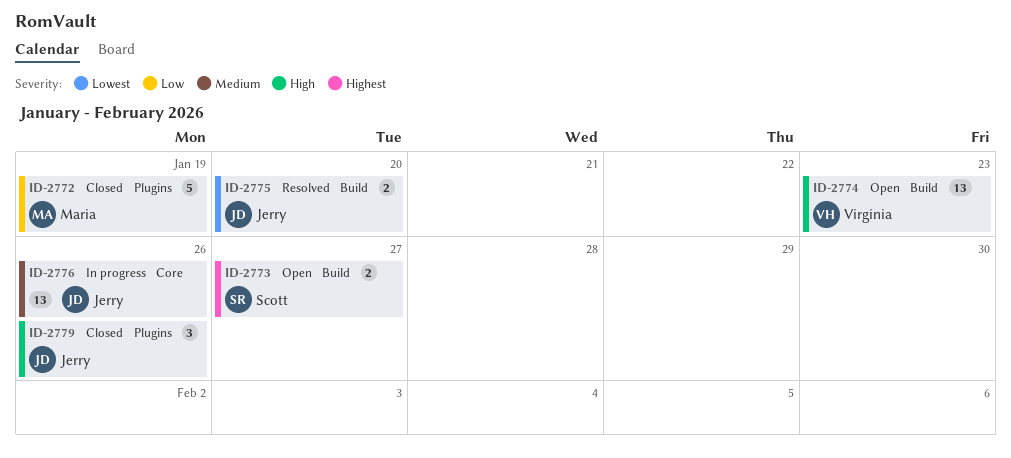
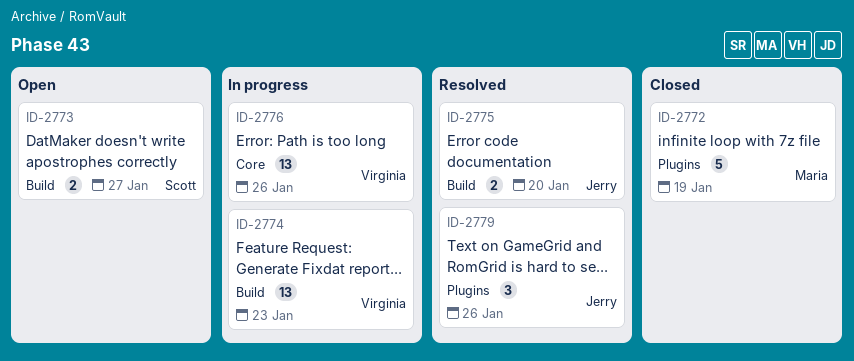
ID-2774, status: Open -> In progress
ID-2776, owner: Jerry -> Virginia
ID-2779, status: Closed -> Resolved

